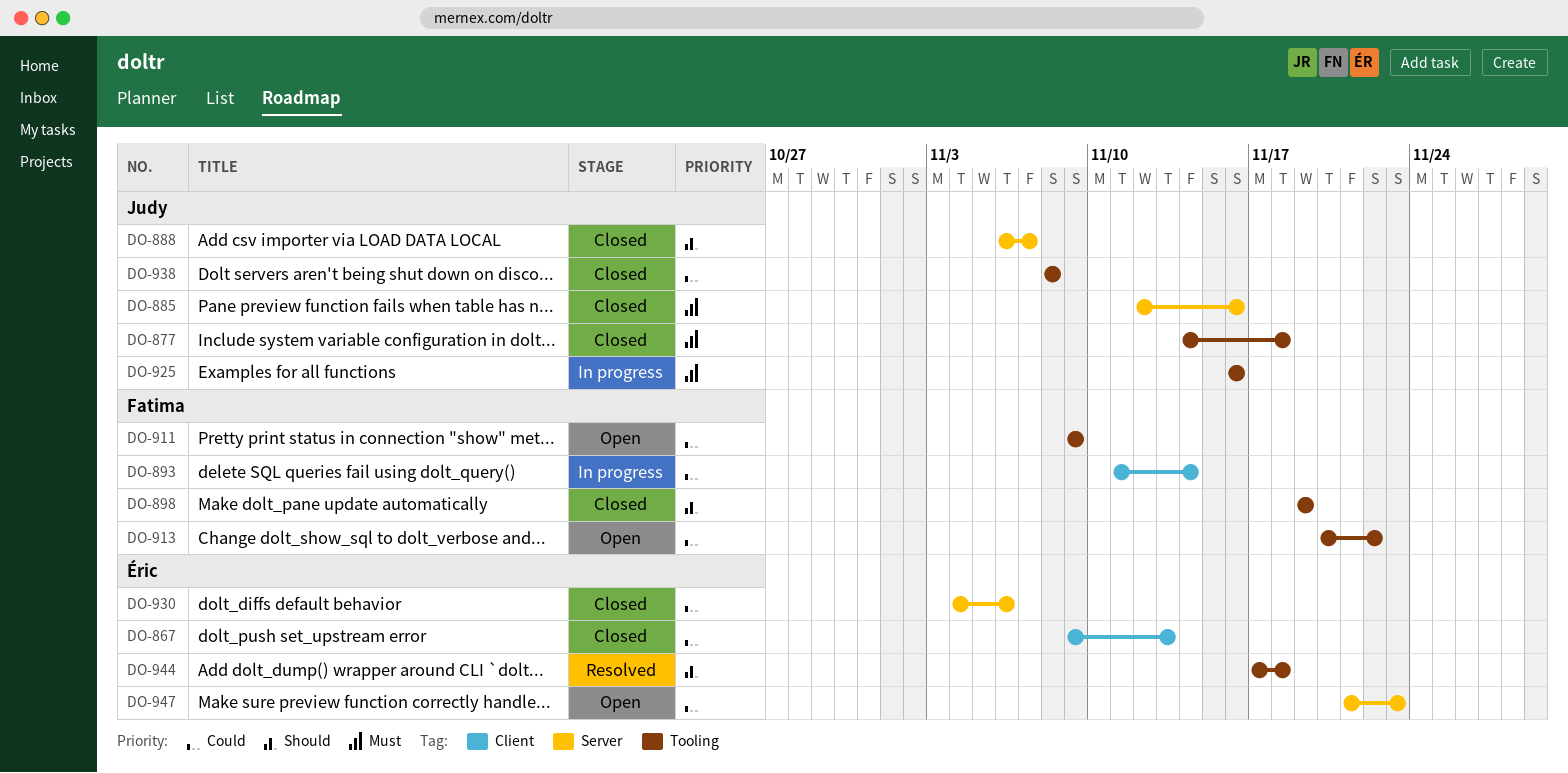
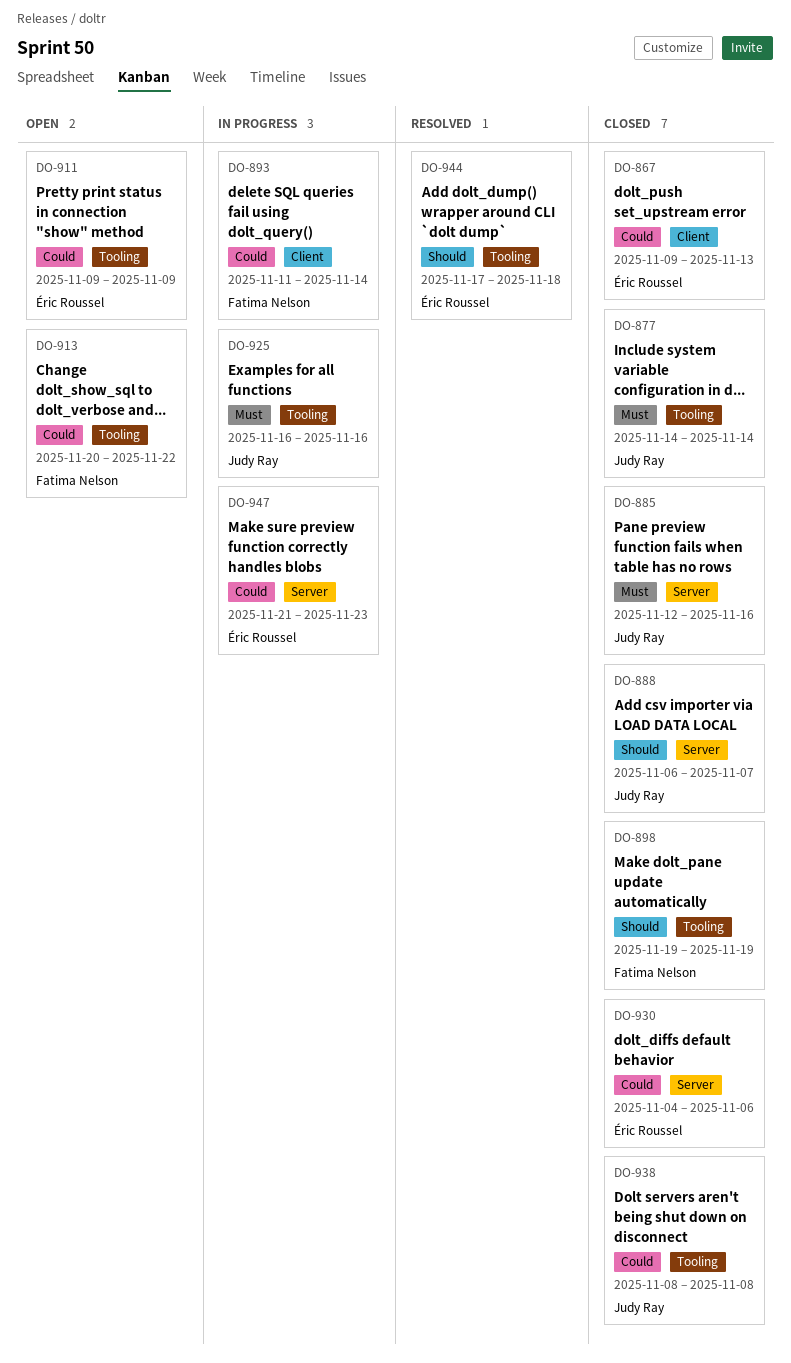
DO-877, due: Nov 18 -> Nov 14
DO-911, owner: Fatima Nelson -> Éric Roussel
DO-947, status: Open -> In progress

